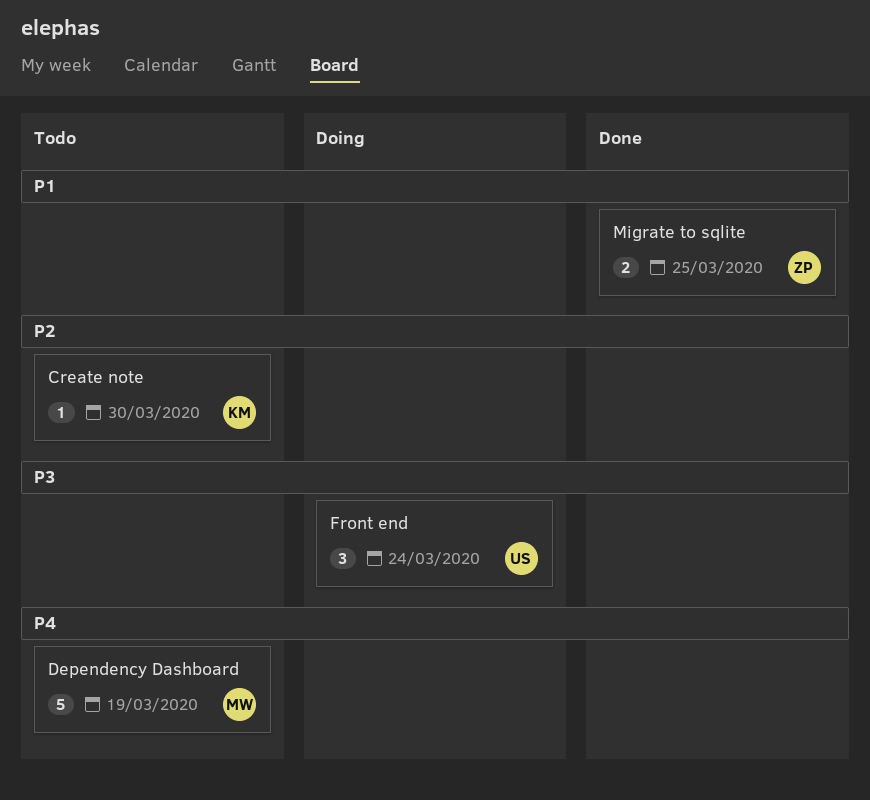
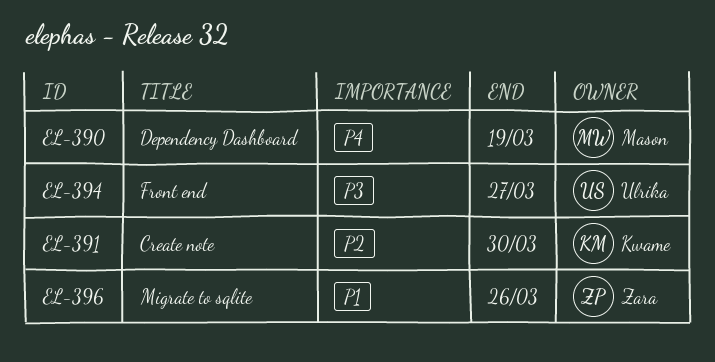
Front end, due: Mar 24 -> Mar 27
Migrate to sqlite, due: Mar 25 -> Mar 26

